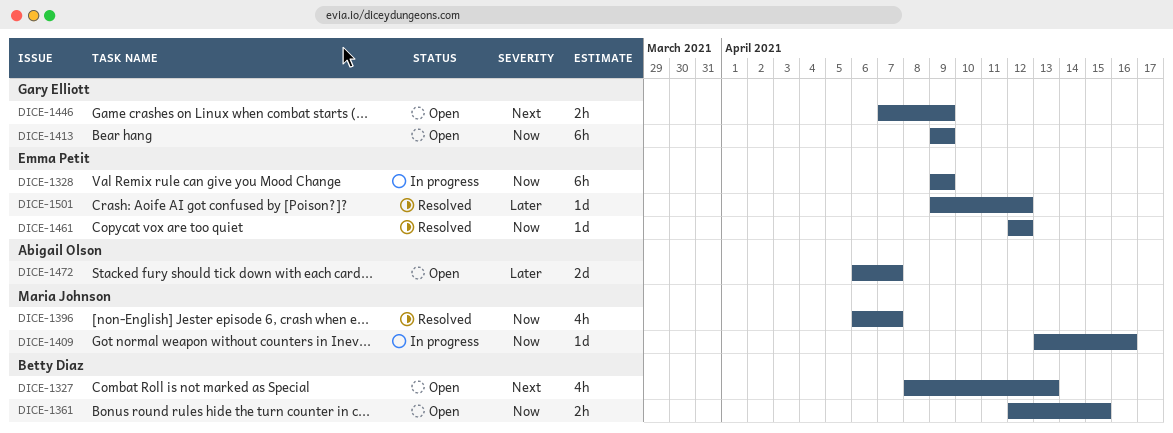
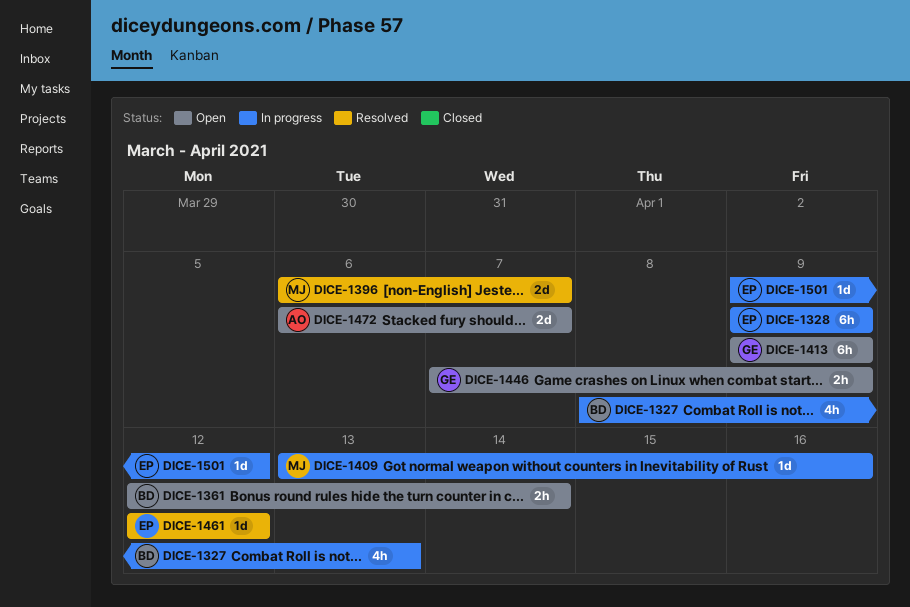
DICE-1327, status: Open -> In progress
DICE-1361, due: Apr 15 -> Apr 14
DICE-1396, estimate: 4h -> 2d
DICE-1501, status: Resolved -> In progress

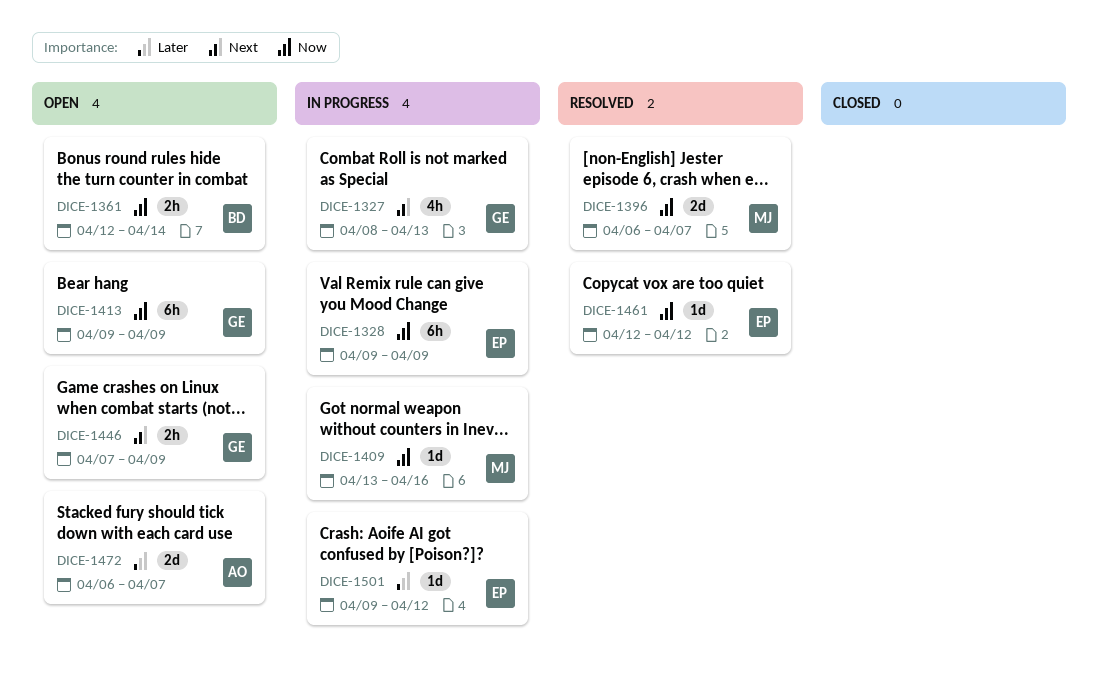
DICE-1327, owner: BD -> GE

